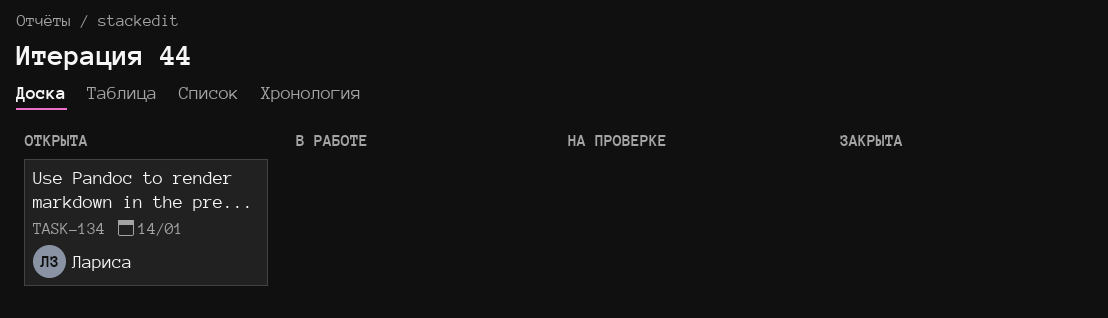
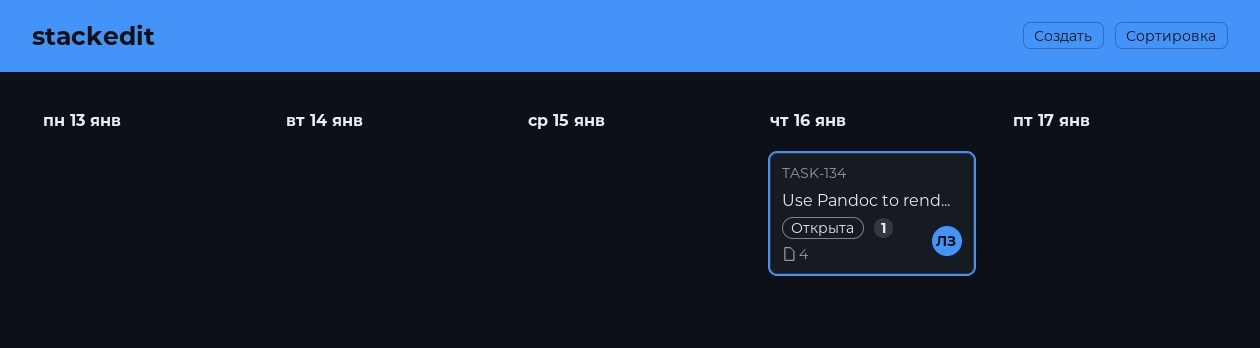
TASK-134, due: Jan 14 -> Jan 16

